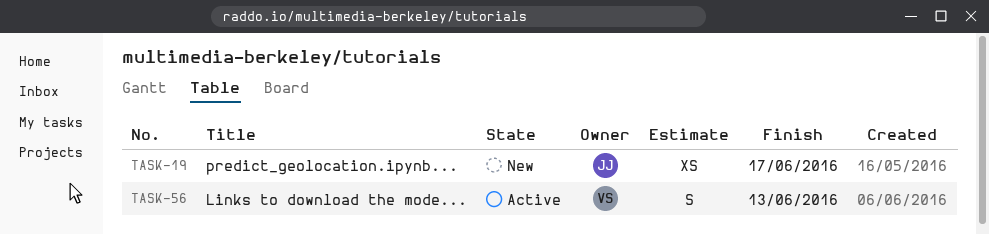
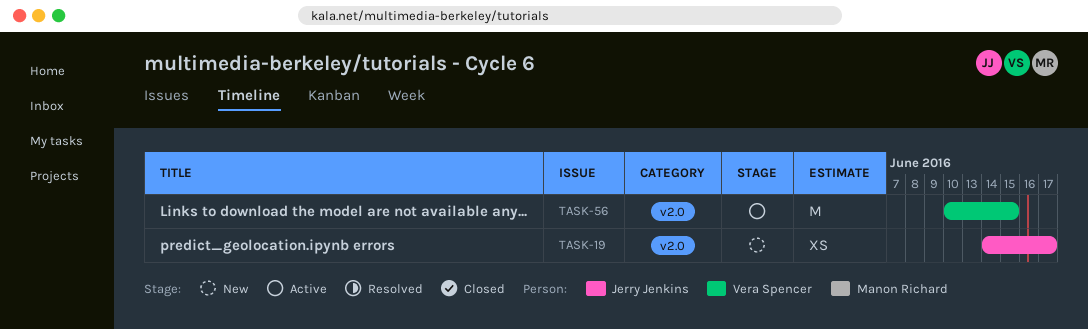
TASK-56, estimate: S -> M
TASK-56, due: Jun 13 -> Jun 15

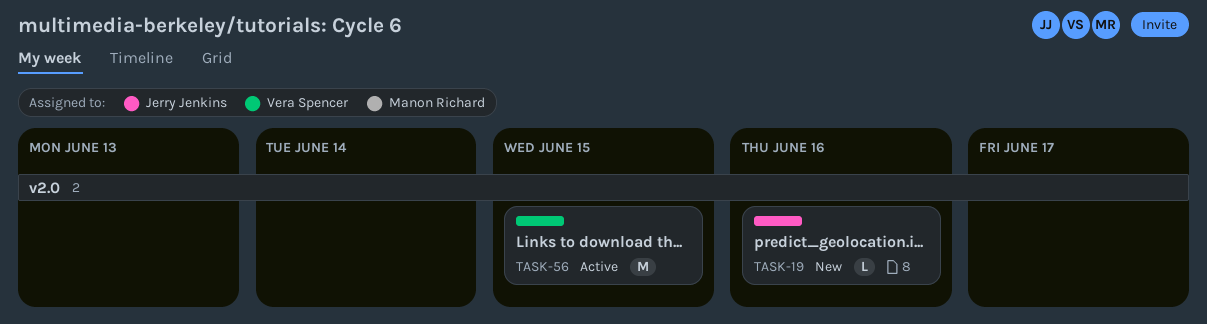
TASK-19, estimate: XS -> L
TASK-19, due: Jun 17 -> Jun 16

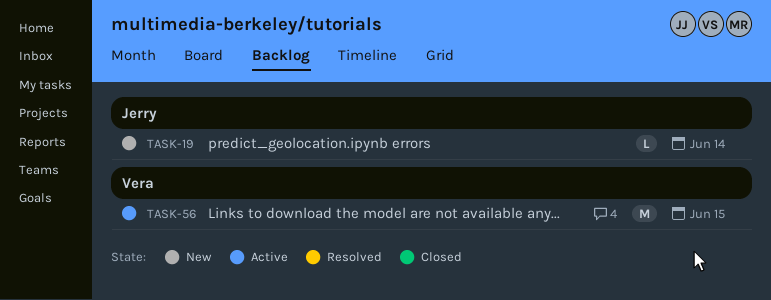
TASK-19, due: Jun 16 -> Jun 14

